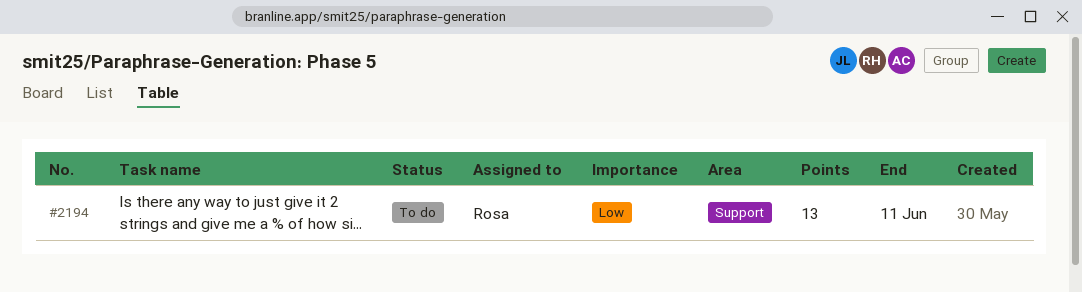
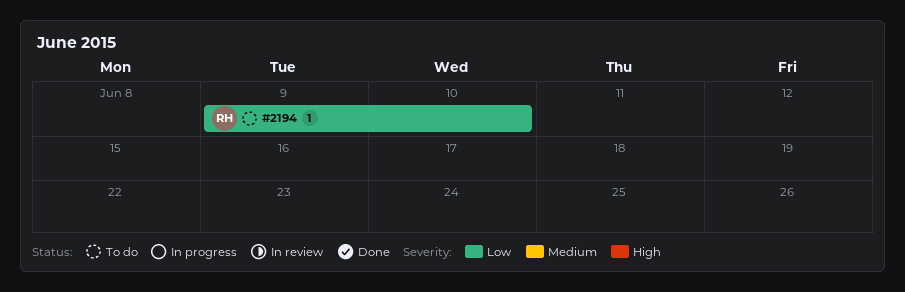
#2194, estimate: 13 -> 1
#2194, due: Jun 11 -> Jun 10

